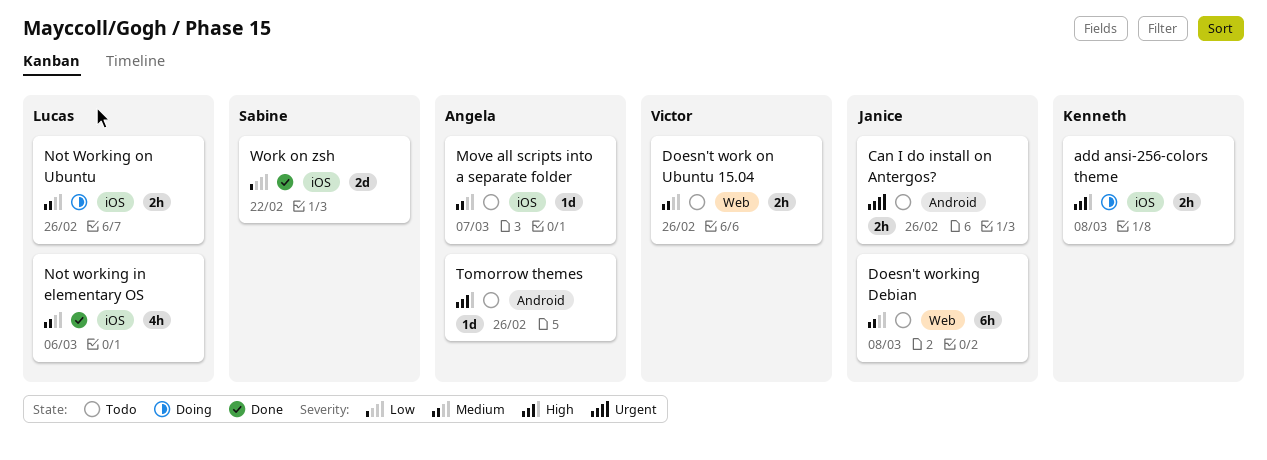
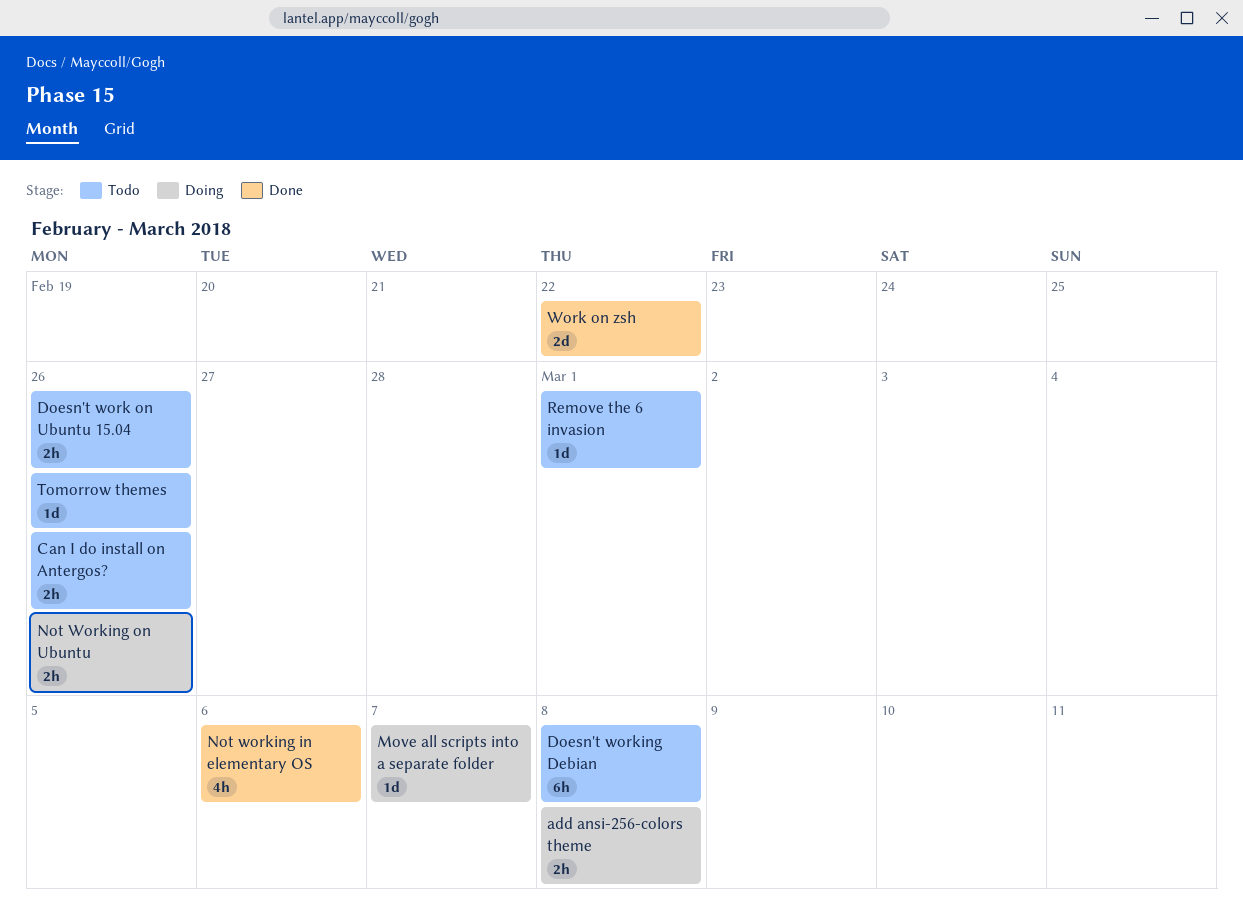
Move all scripts into a separate folder, status: Todo -> Doing
Remove the 6 invasion: none -> present

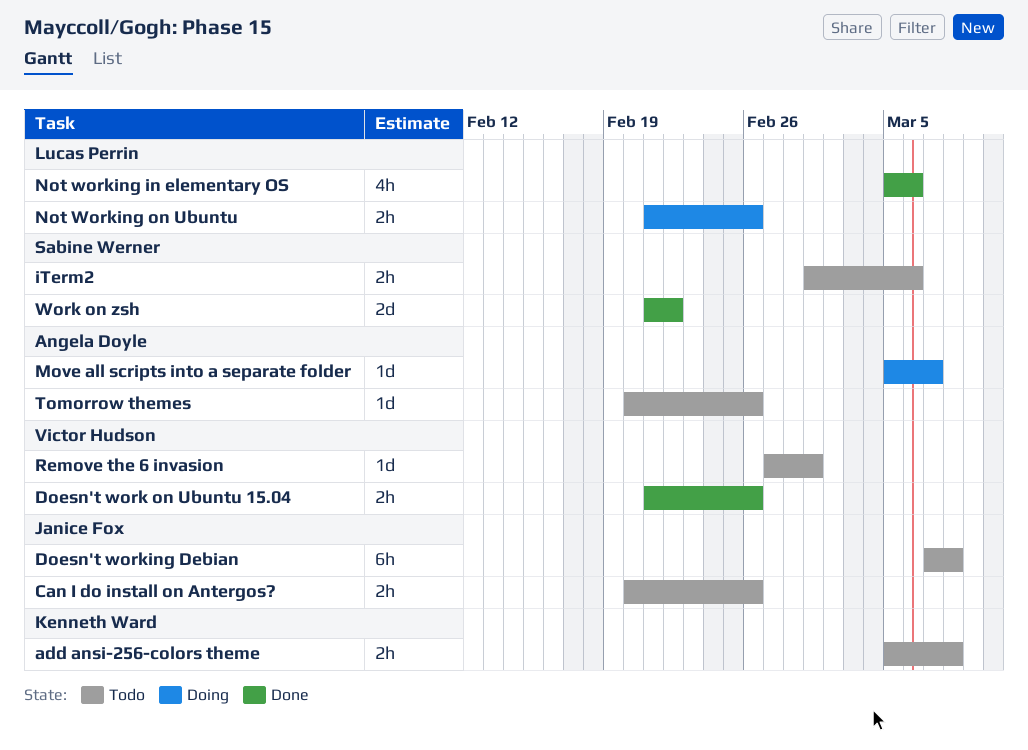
add ansi-256-colors theme, status: Doing -> Todo
Doesn't work on Ubuntu 15.04, status: Todo -> Done
iTerm2: none -> present

